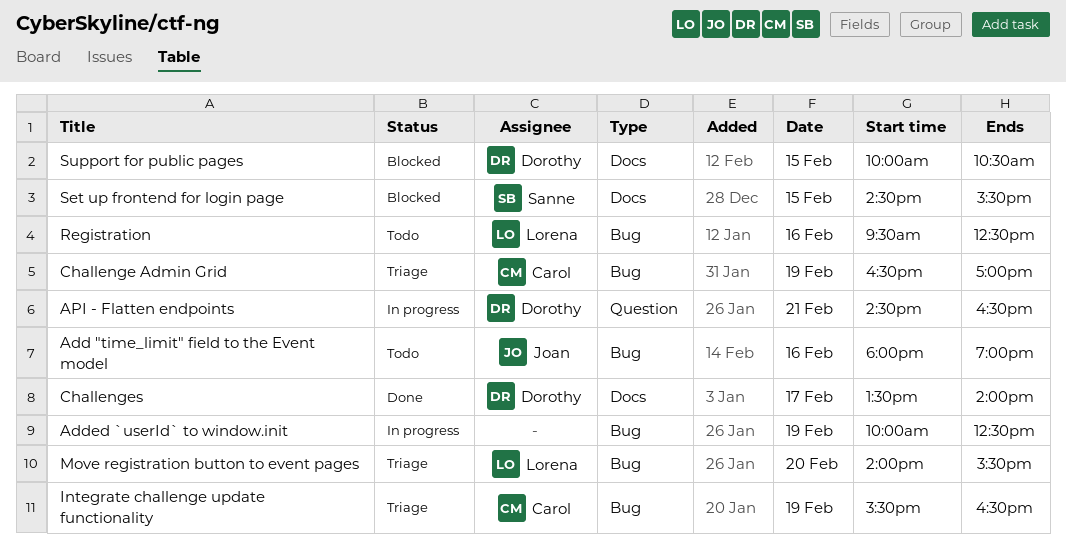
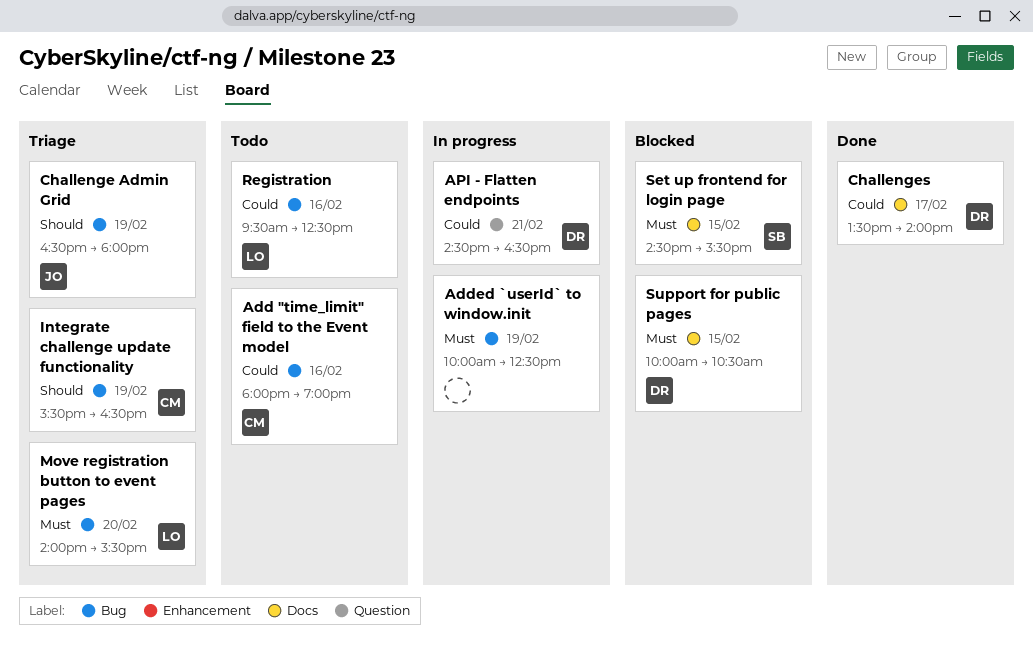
Add "time_limit" field to the Event model, owner: Joan -> Carol
Challenge Admin Grid, owner: Carol -> Joan
Challenge Admin Grid, ends: 17:00 -> 18:00

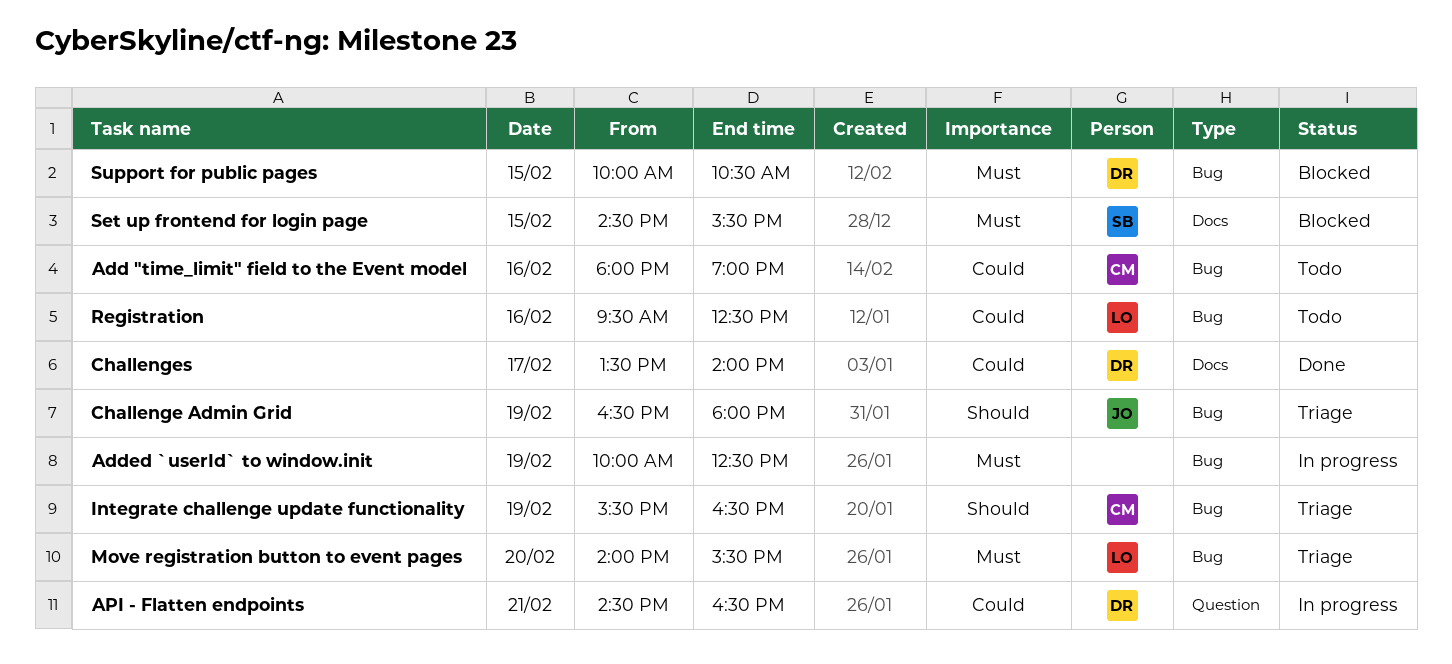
Support for public pages, label: Docs -> Bug

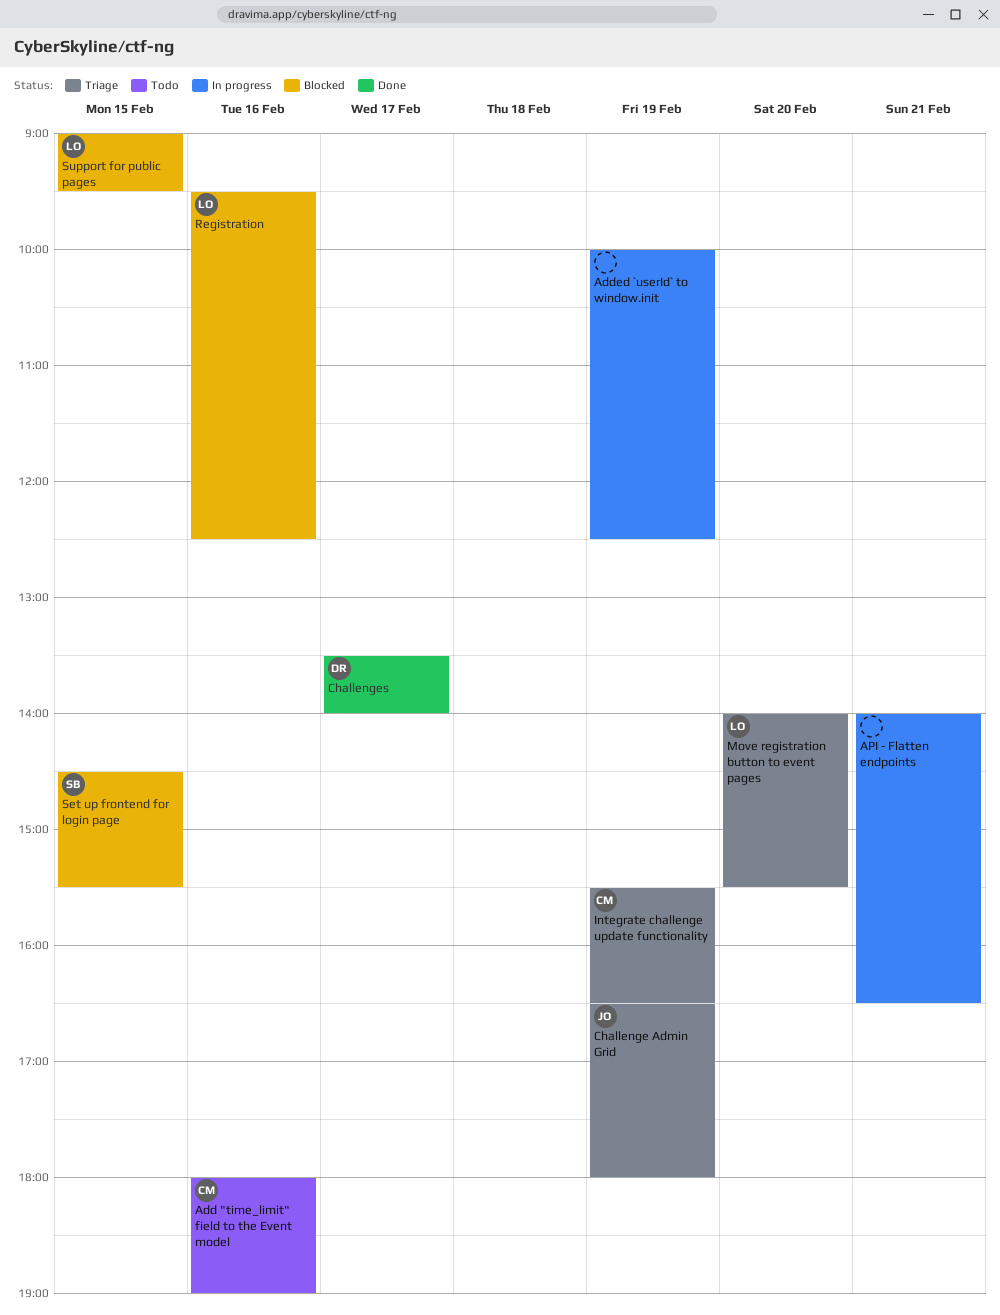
API - Flatten endpoints, owner: DR -> none
API - Flatten endpoints, begins: 14:30 -> 14:00
Registration, status: Todo -> Blocked
Support for public pages, owner: DR -> LO
Support for public pages, begins: 10:00 -> 09:00
Support for public pages, ends: 10:30 -> 09:30

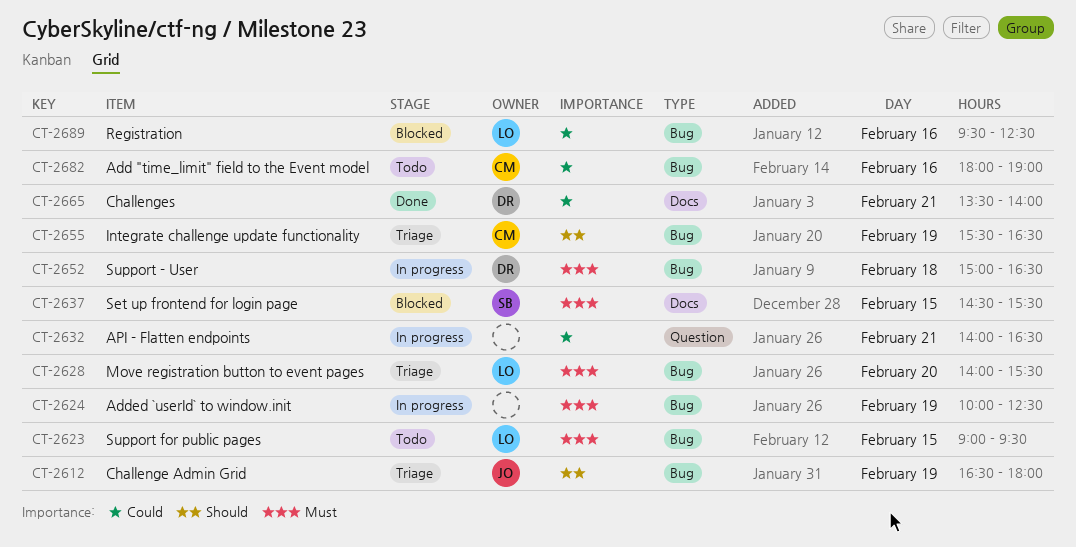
Challenges, day: Feb 17 -> Feb 21
Support - User: none -> present
Support for public pages, status: Blocked -> Todo

